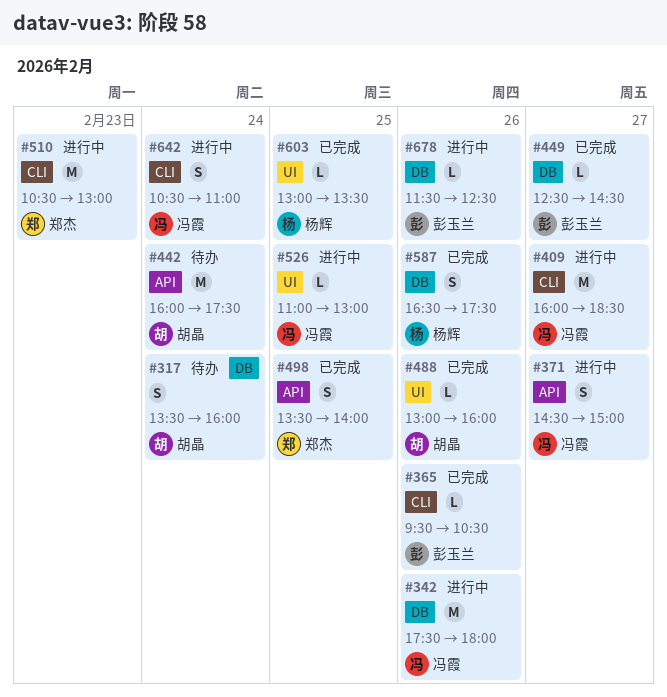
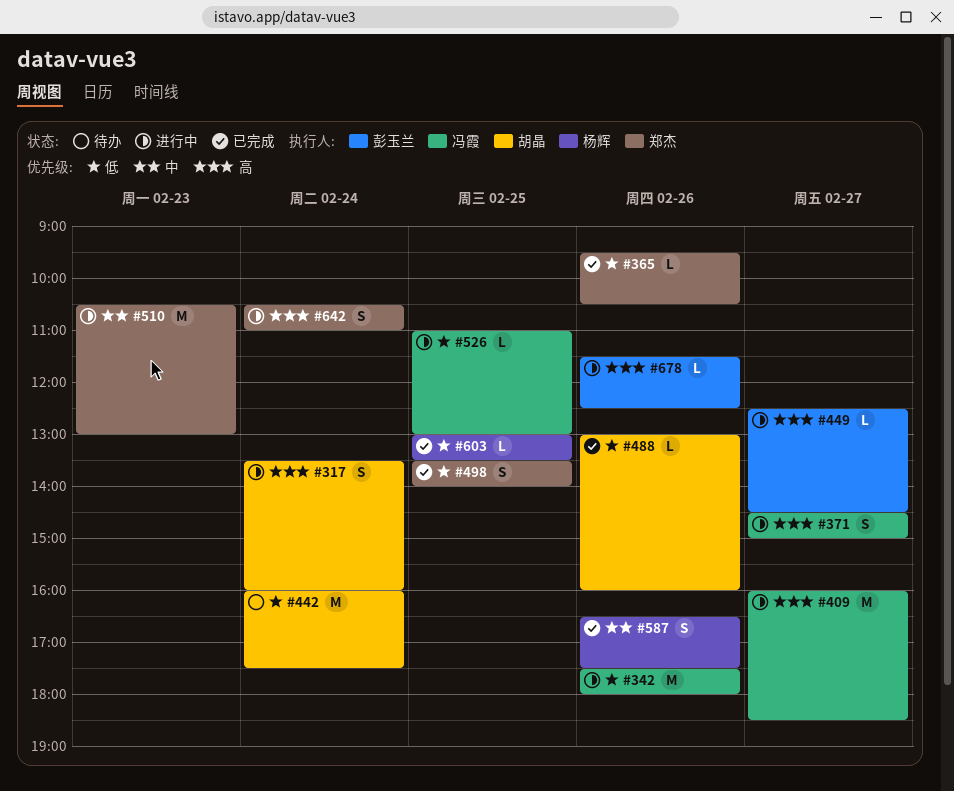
#317, status: 待办 -> 进行中
#365, owner: 彭玉兰 -> 郑杰
#449, status: 已完成 -> 进行中
#642, owner: 冯霞 -> 郑杰

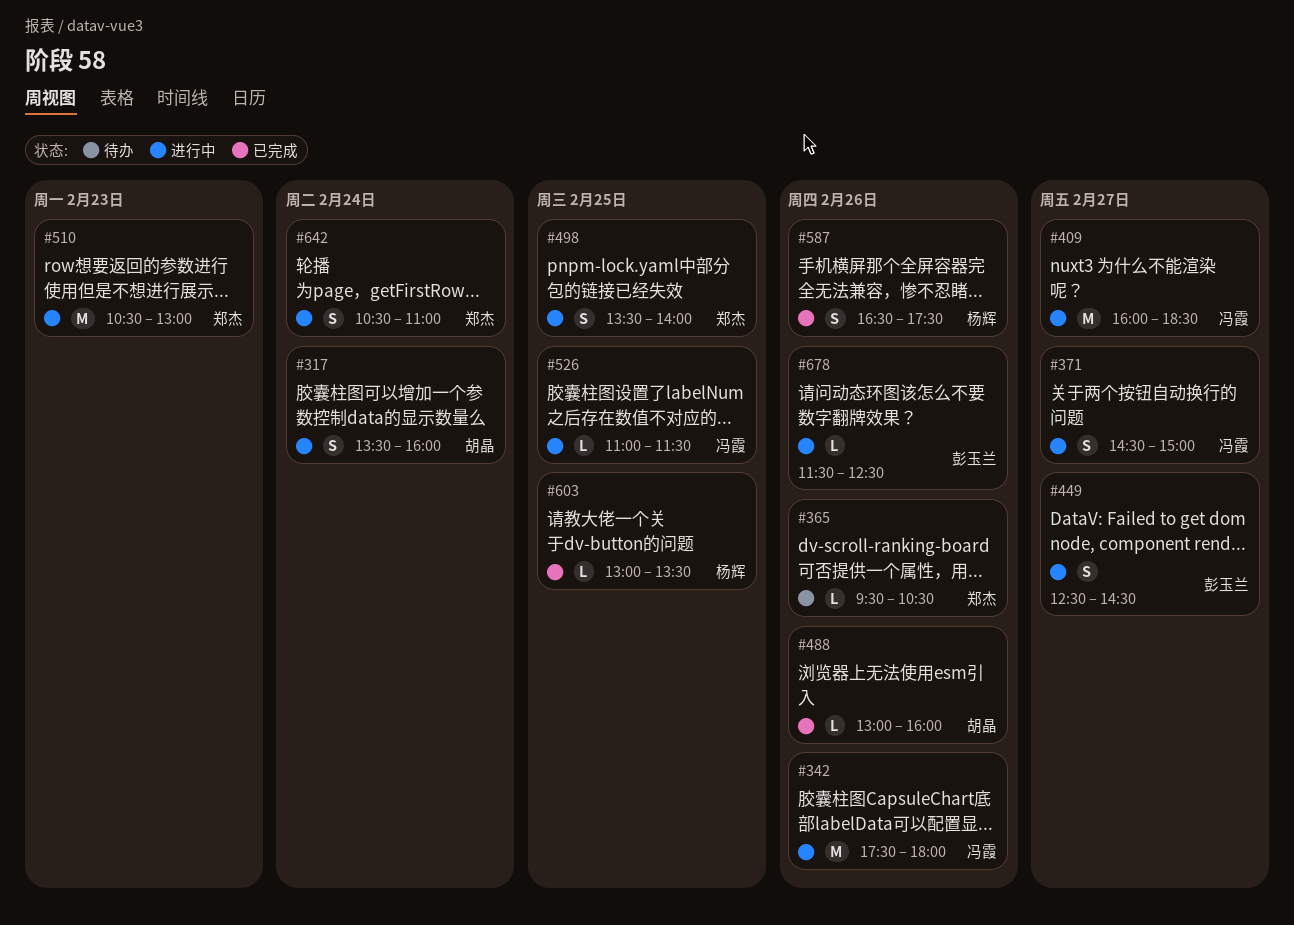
#365, status: 已完成 -> 待办
#442: present -> none
#449, estimate: L -> S
#498, status: 已完成 -> 进行中
#526, ends: 13:00 -> 11:30

